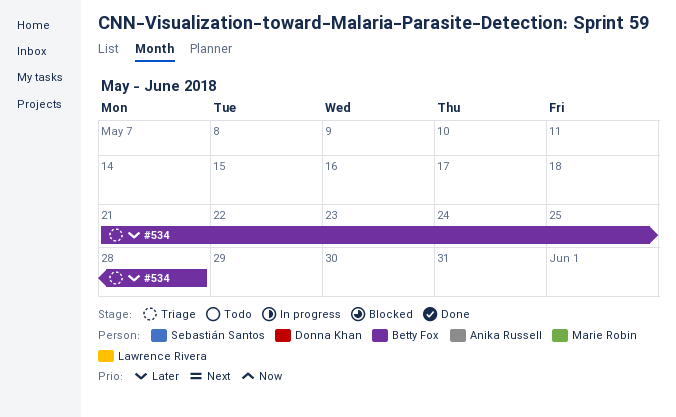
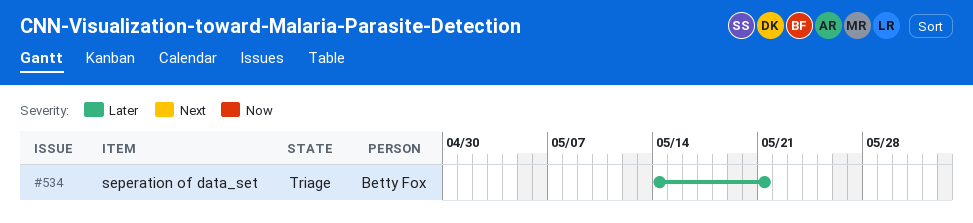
#534, start: May 21 -> May 14
#534, due: May 28 -> May 21

